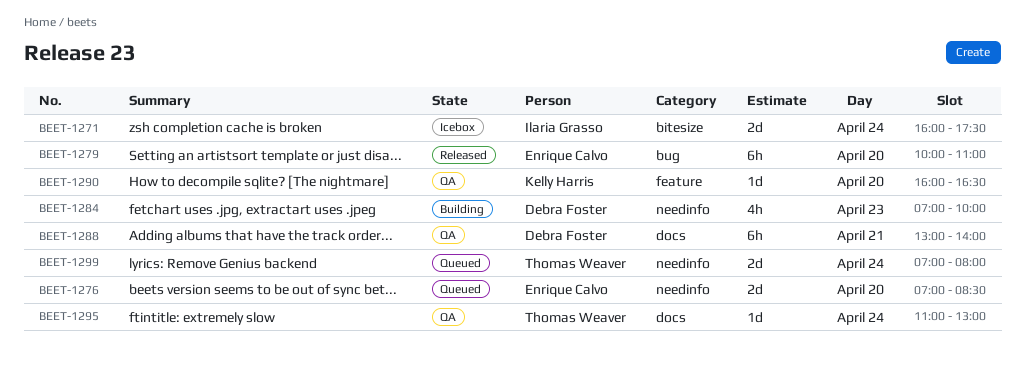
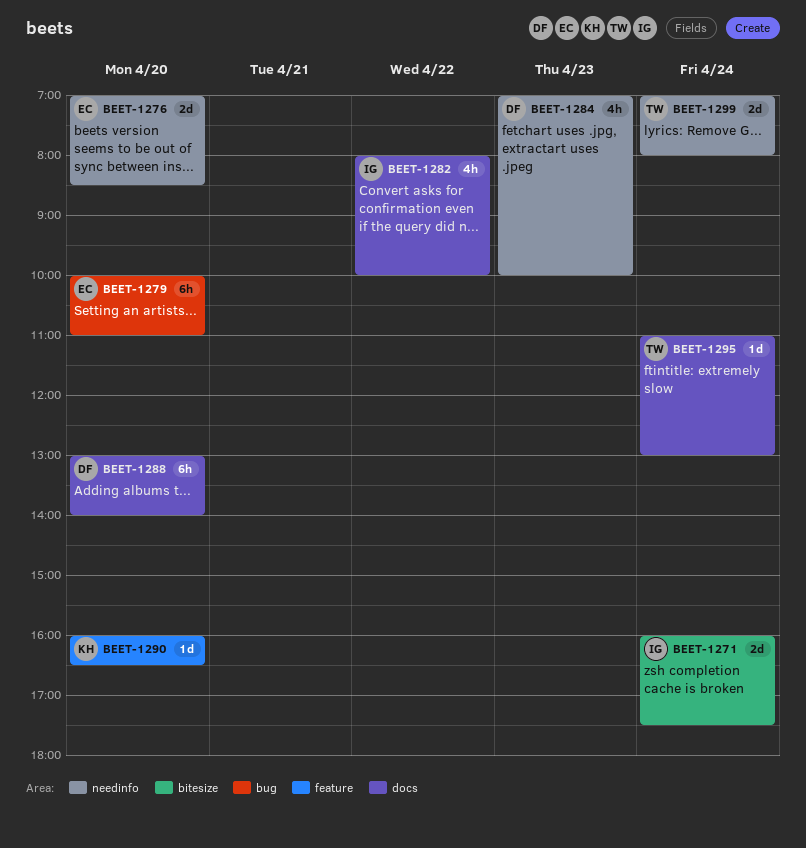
BEET-1282: none -> present
BEET-1288, day: Apr 21 -> Apr 20

